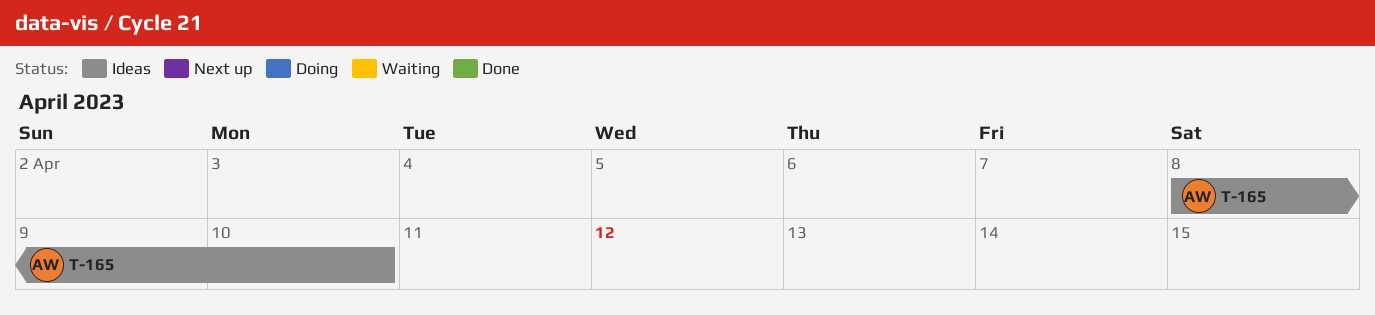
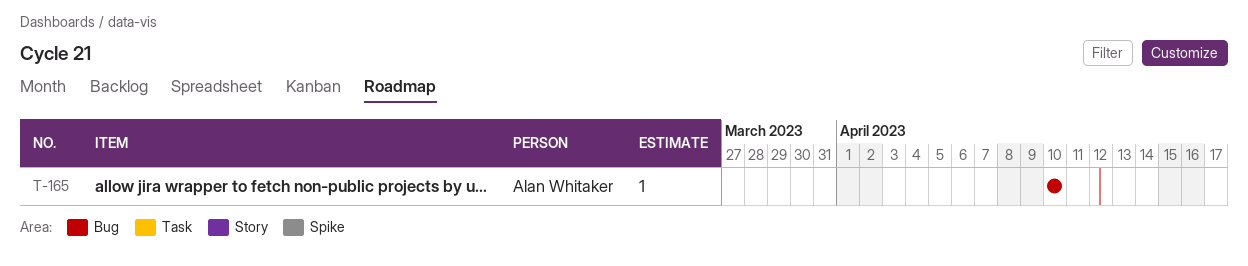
T-165, start: Apr 8 -> Apr 10

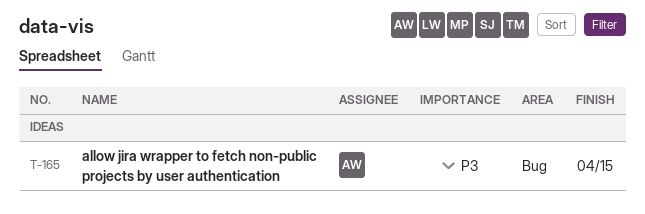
T-165, due: Apr 10 -> Apr 15

